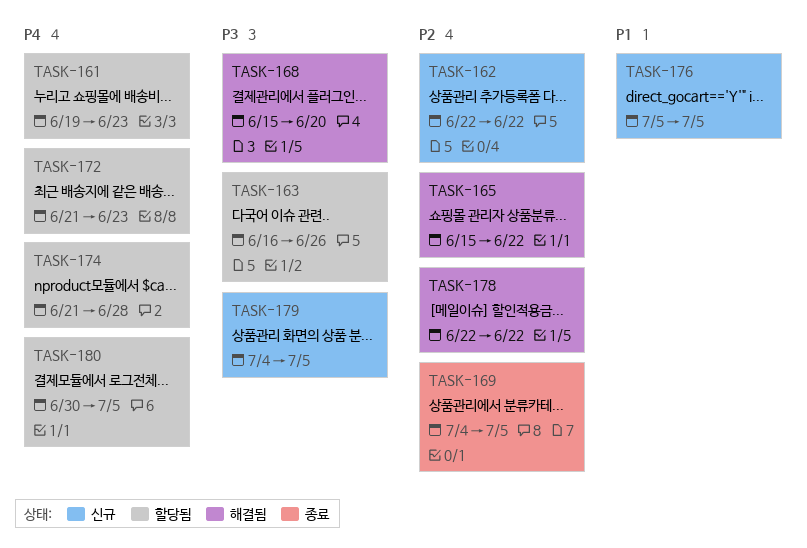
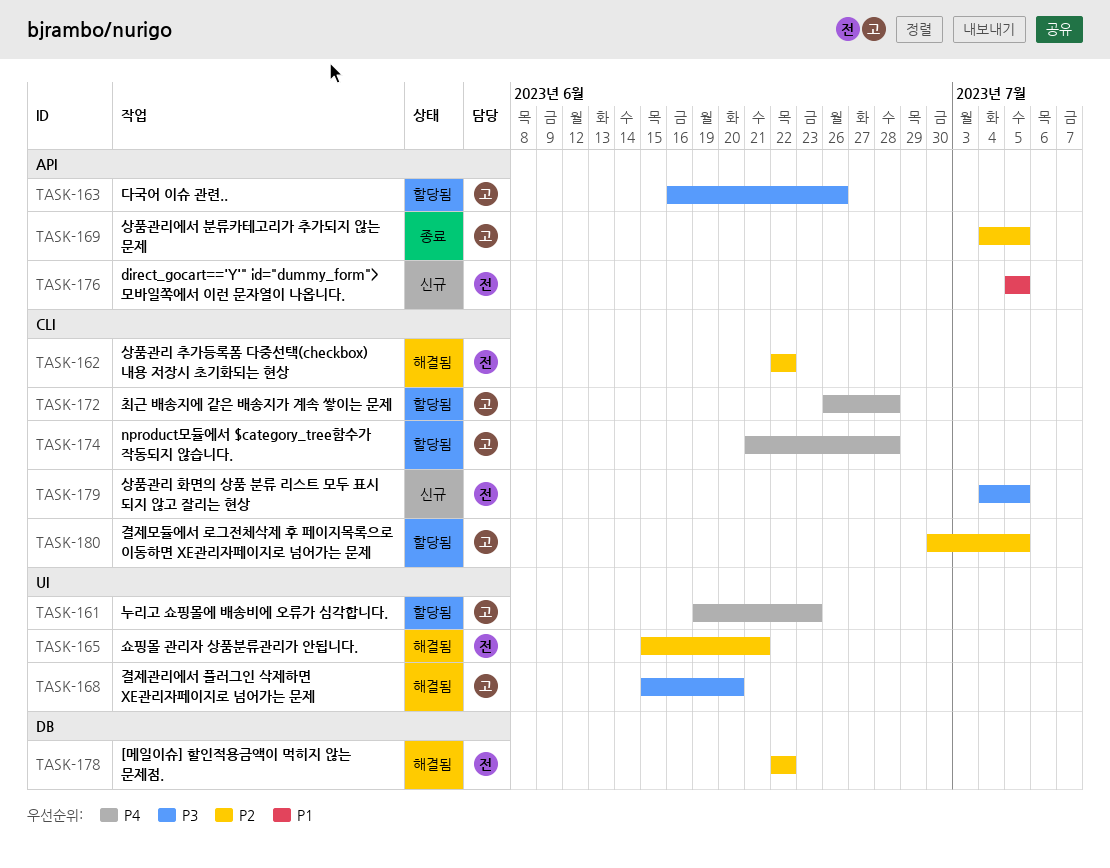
TASK-162, status: 신규 -> 해결됨
TASK-165, due: Jun 22 -> Jun 21
TASK-172, start: Jun 21 -> Jun 26
TASK-172, due: Jun 23 -> Jun 28
TASK-180, priority: P4 -> P2

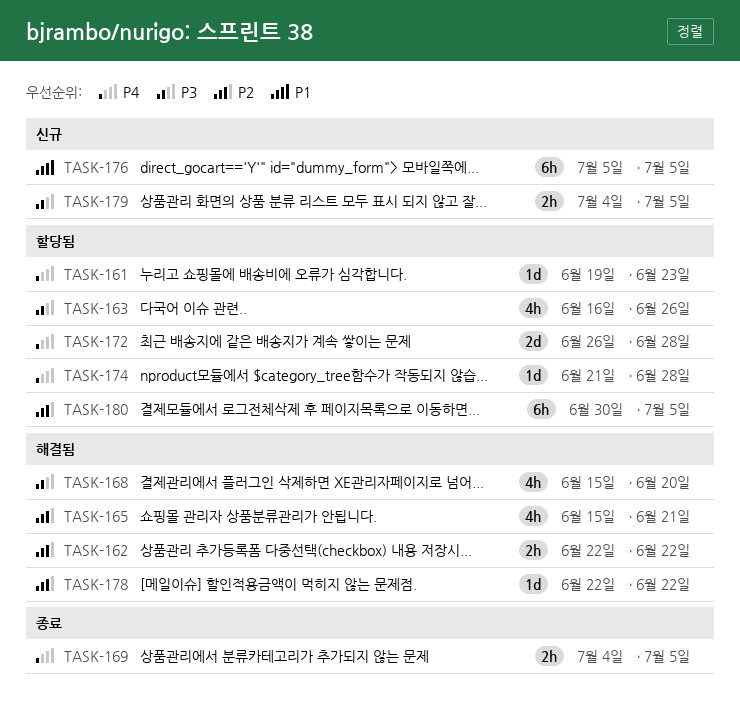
TASK-169, priority: P2 -> P4

